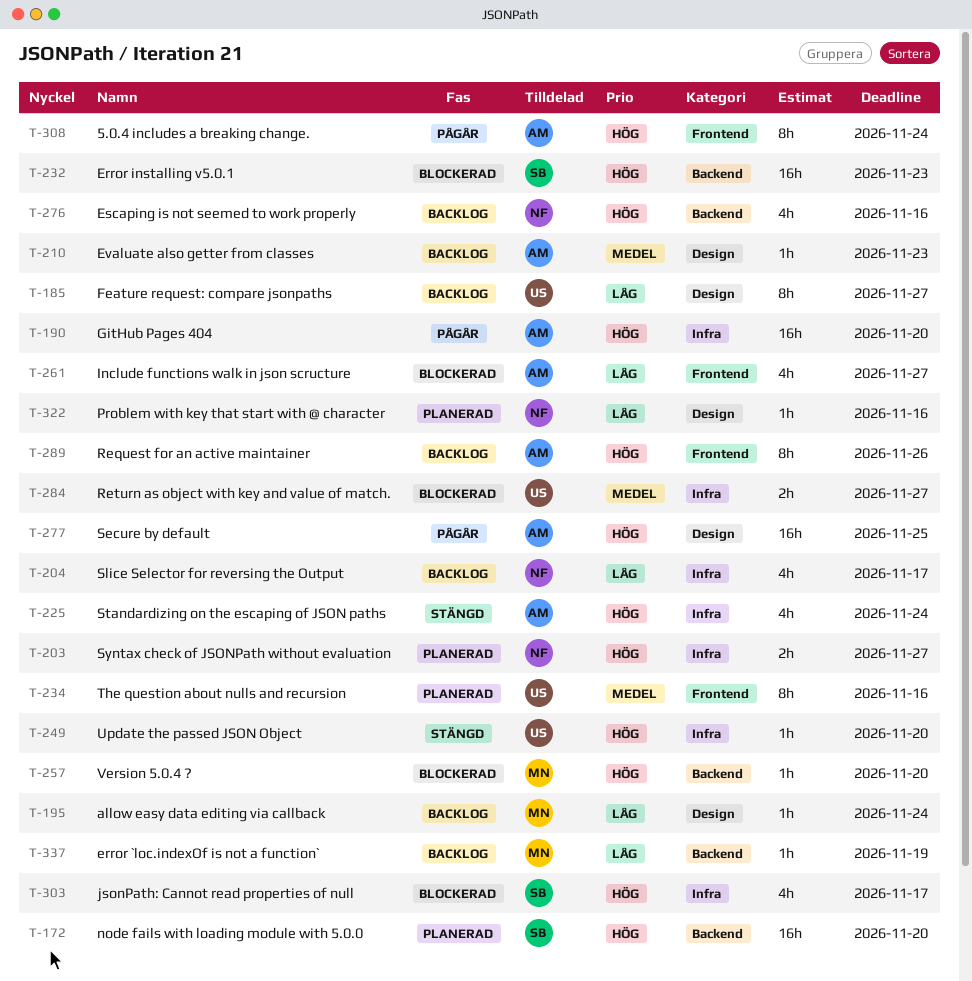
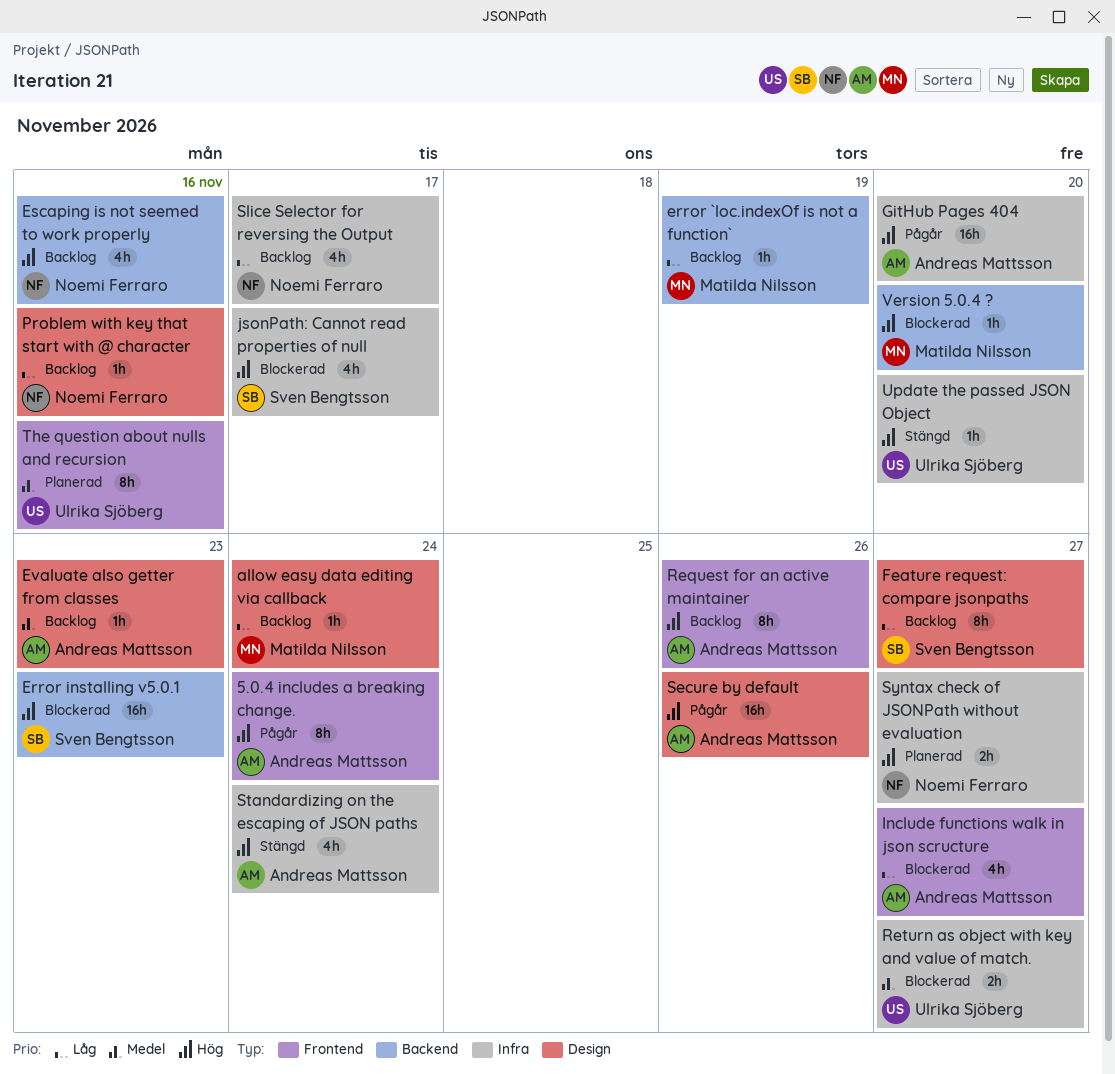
Feature request: compare jsonpaths, owner: Ulrika Sjöberg -> Sven Bengtsson
node fails with loading module with 5.0.0: present -> none
Problem with key that start with @ character, status: Planerad -> Backlog
Secure by default, due: Nov 25 -> Nov 26

